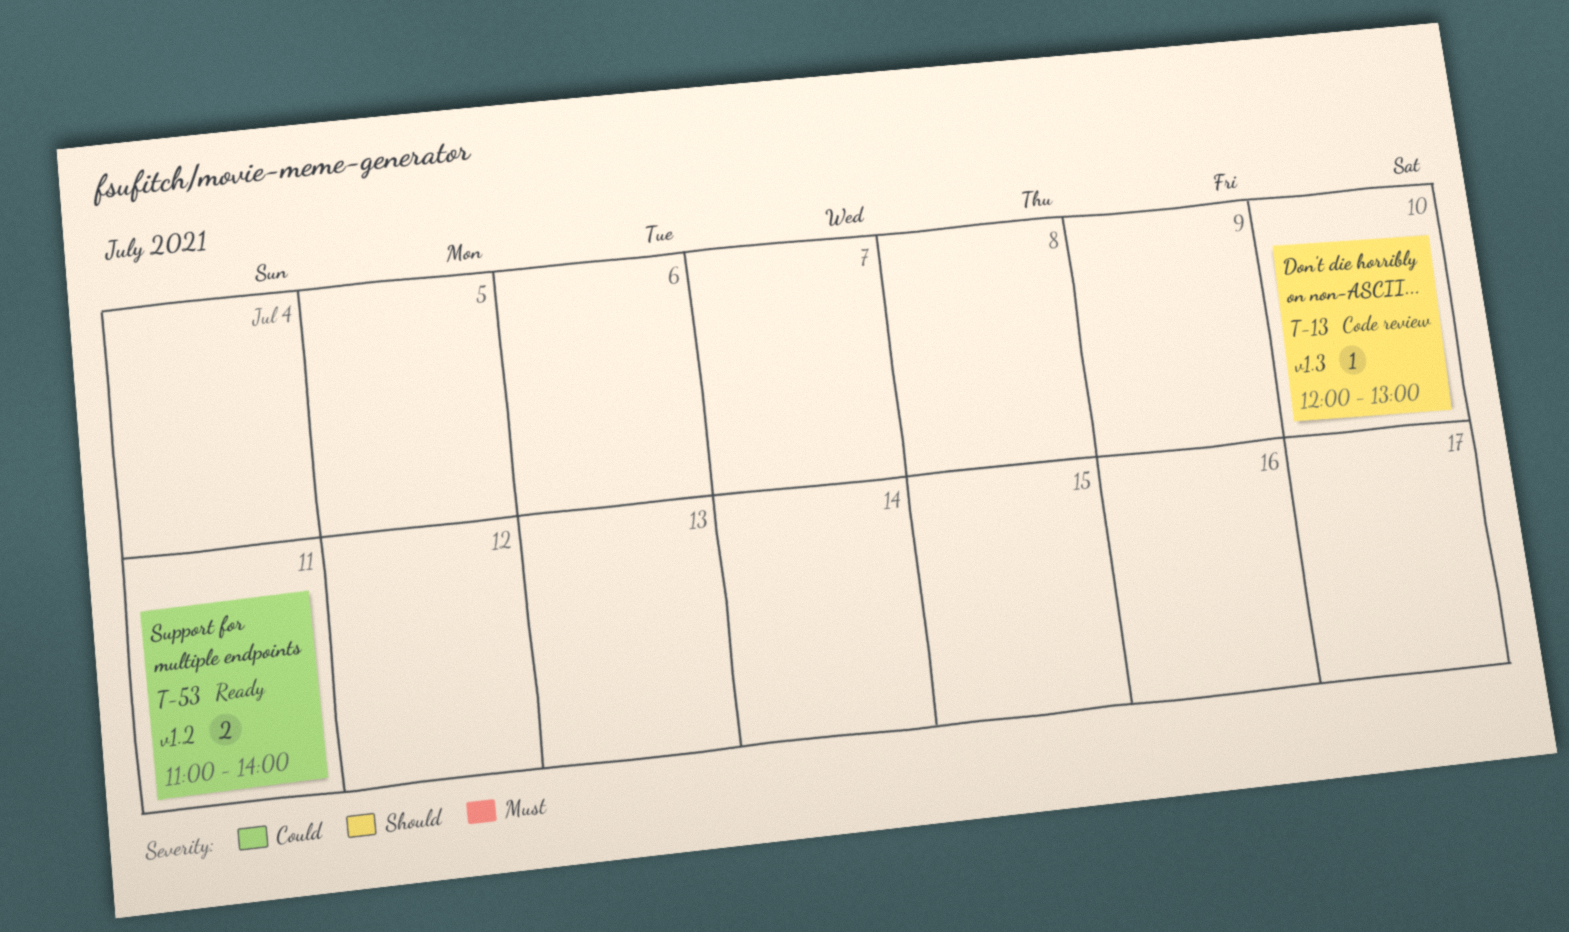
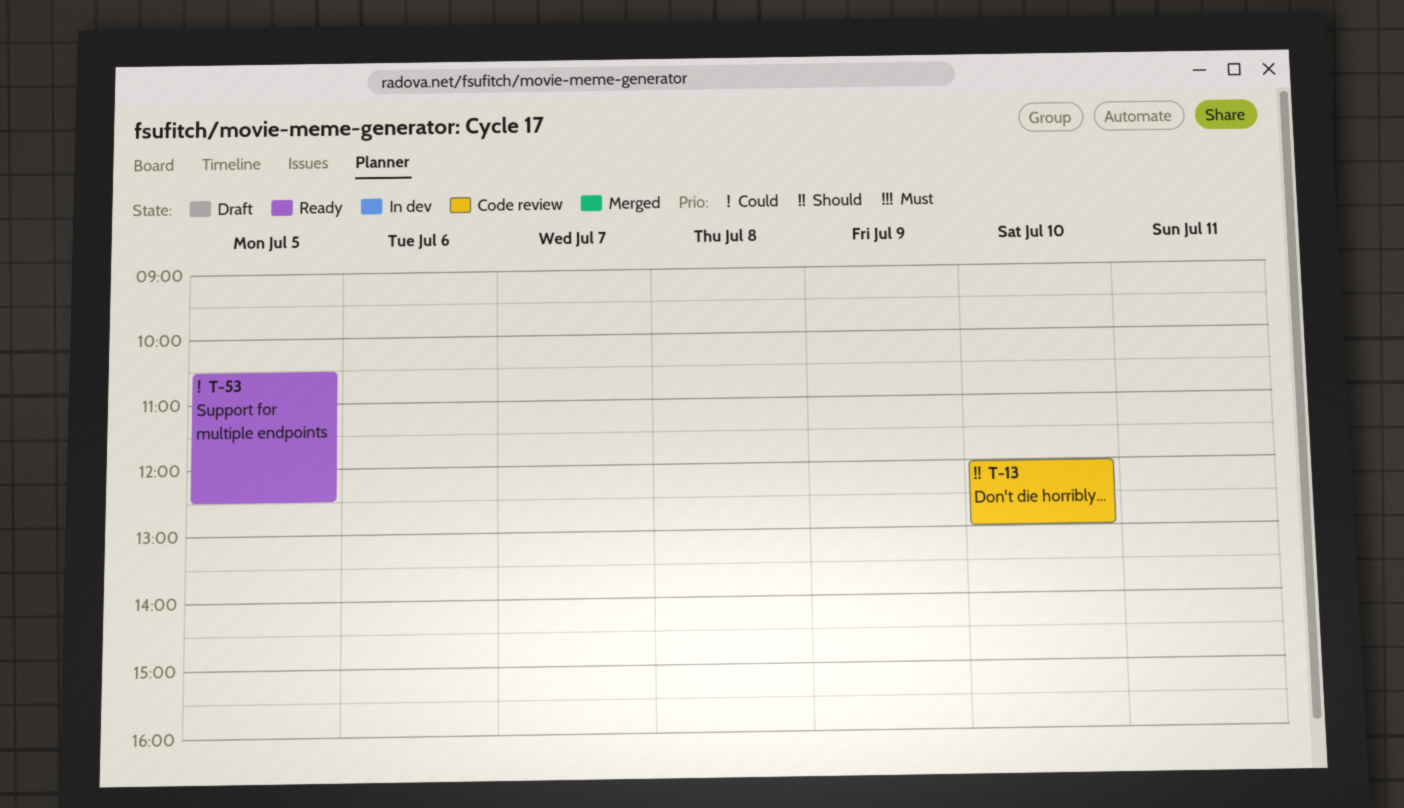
T-53, day: Jul 11 -> Jul 5
T-53, begins: 11:00 -> 10:30
T-53, ends: 14:00 -> 12:30

